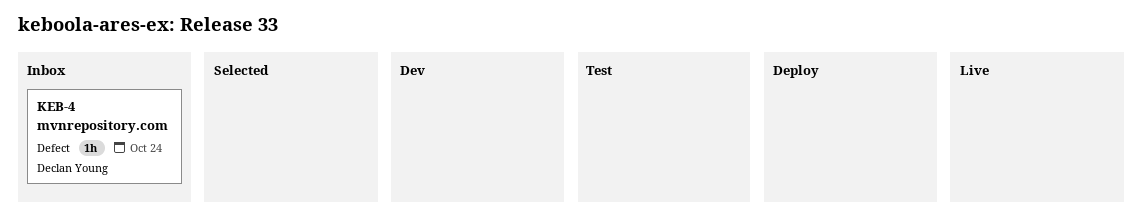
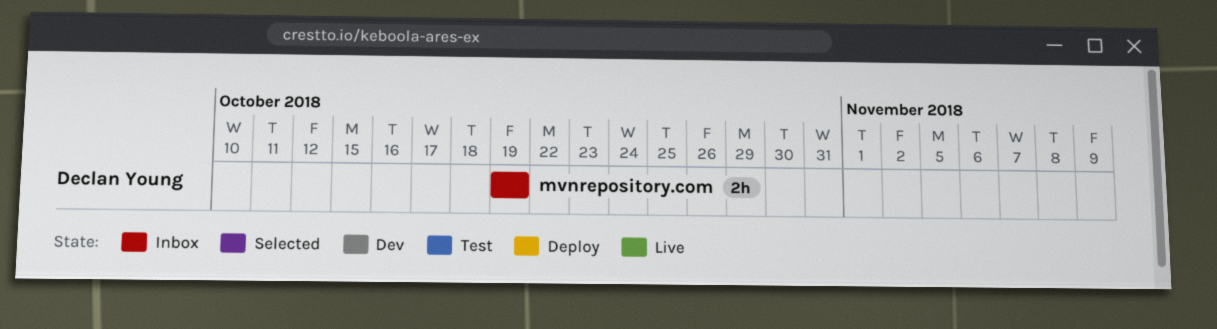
mvnrepository.com, estimate: 1h -> 2h
mvnrepository.com, due: Oct 24 -> Oct 19

